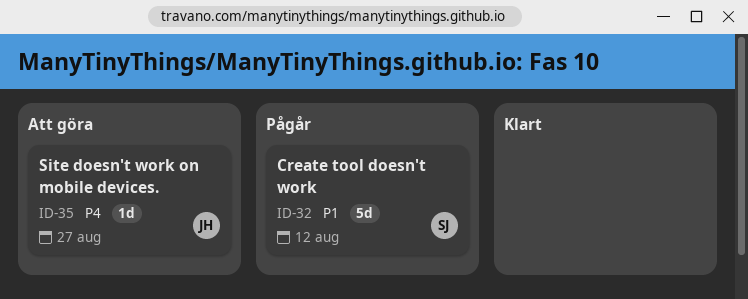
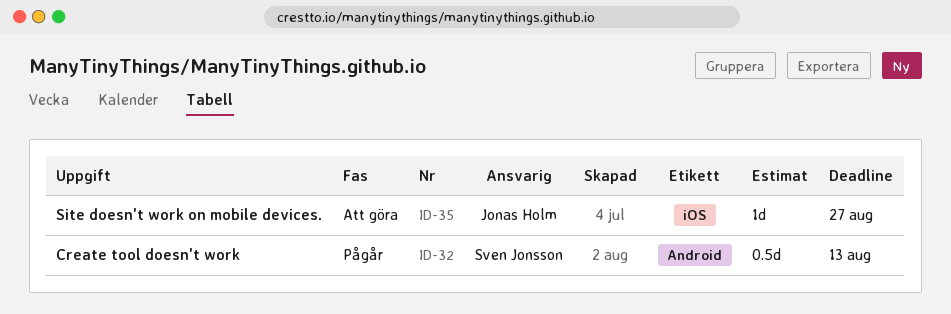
ID-32, estimate: 5d -> 0.5d
ID-32, due: Aug 12 -> Aug 13

